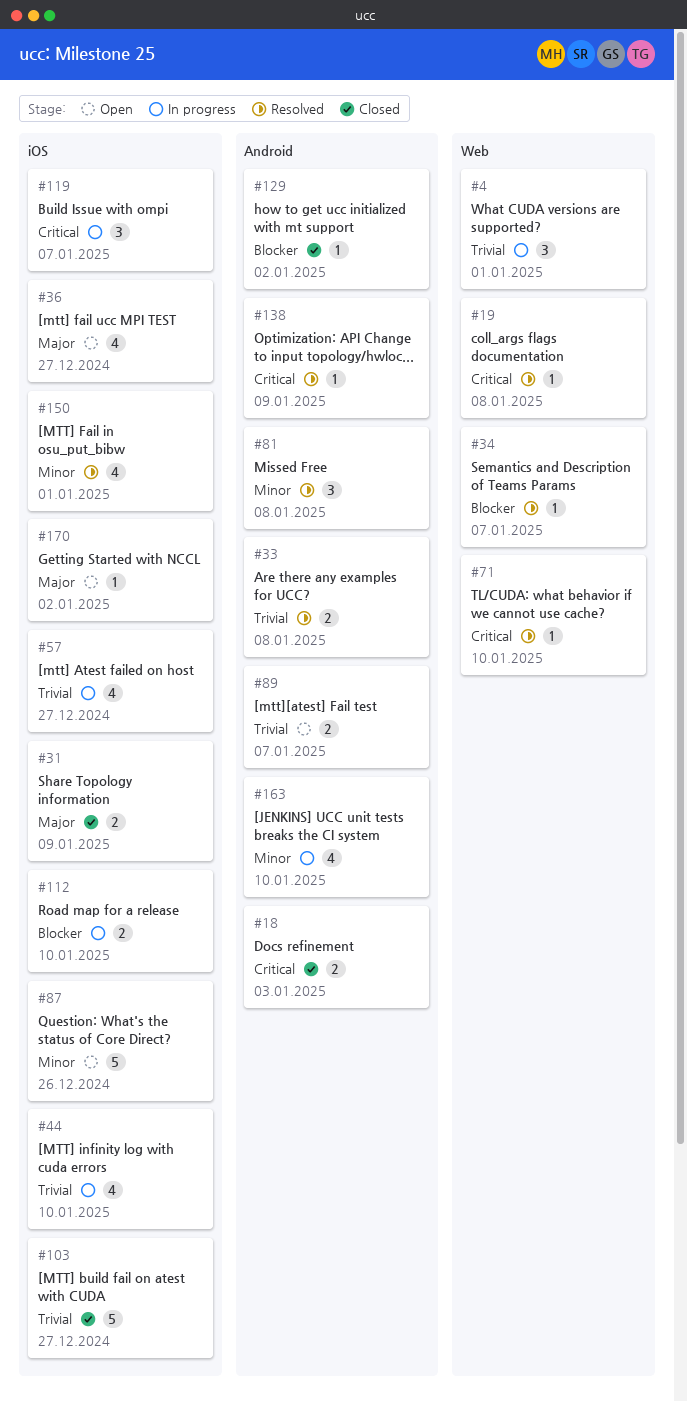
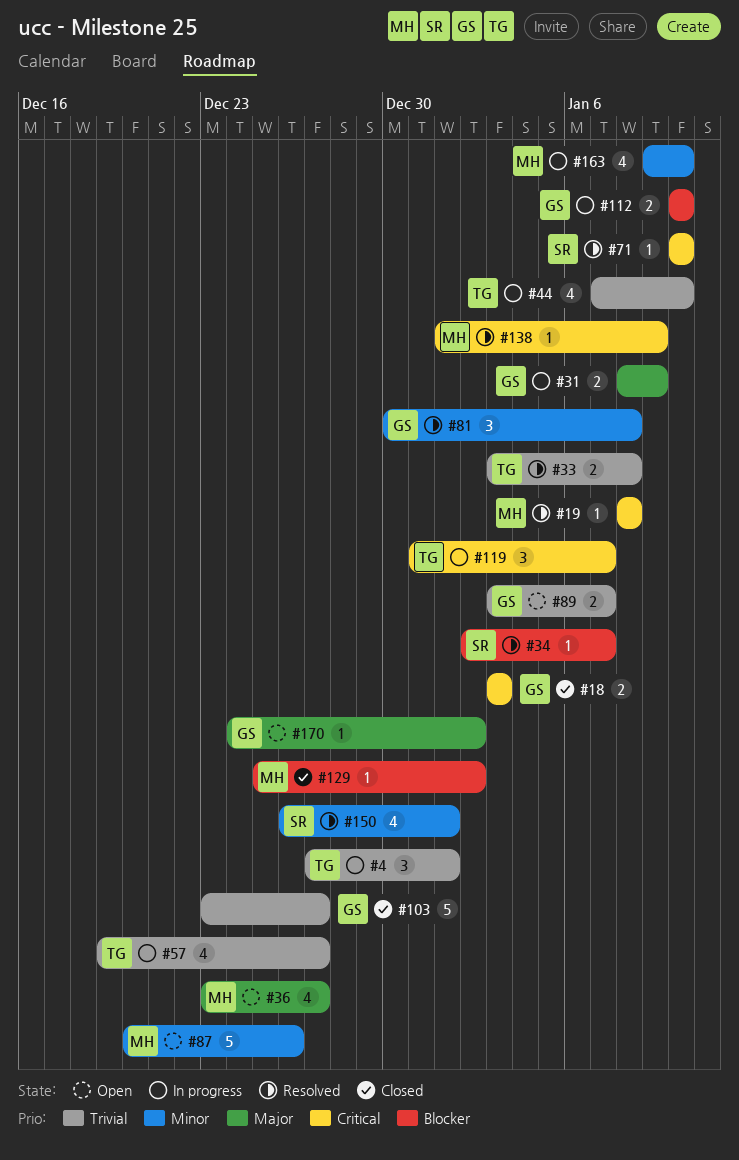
#31, status: Closed -> In progress

